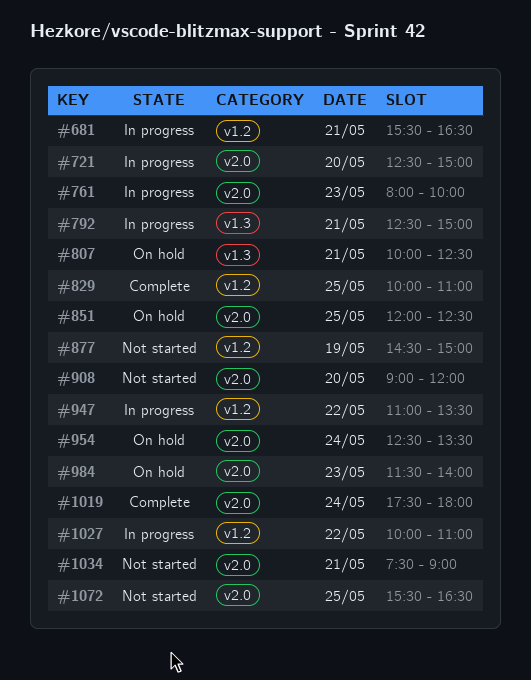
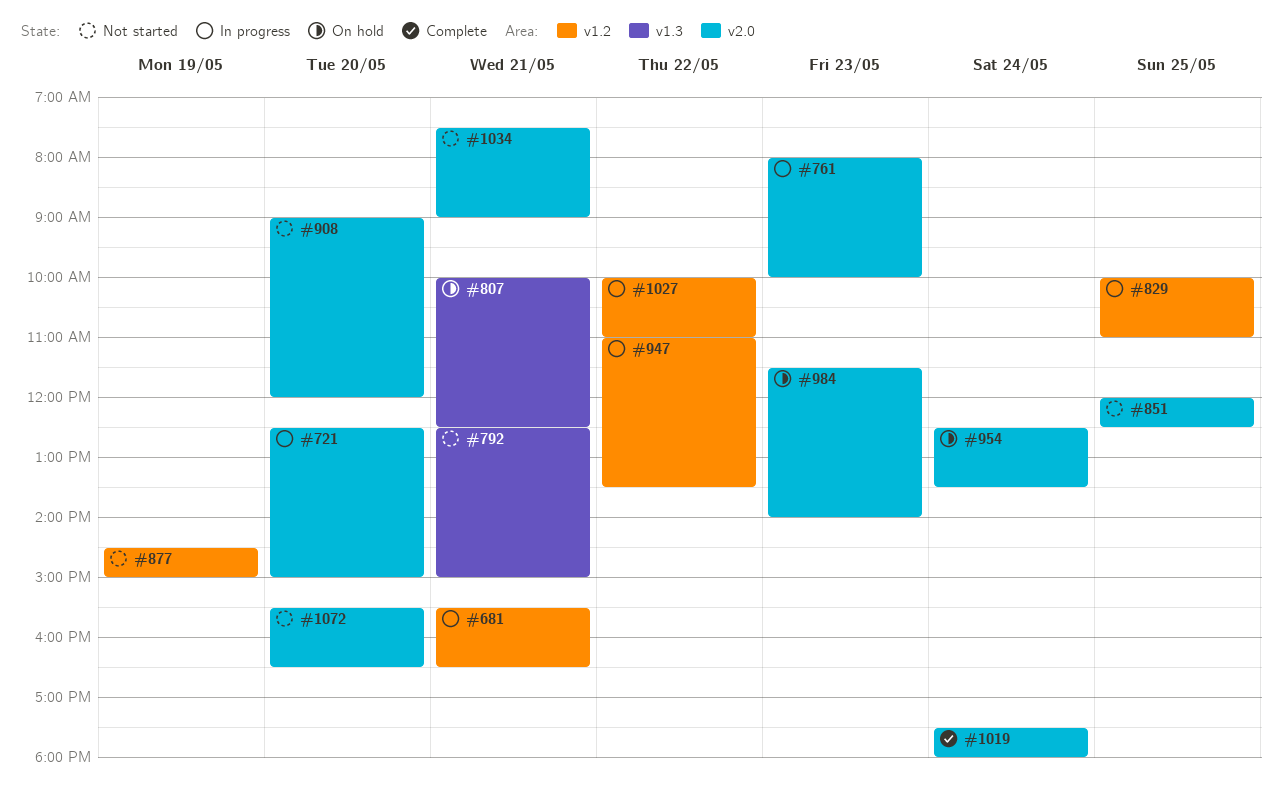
#792, status: In progress -> Not started
#829, status: Complete -> In progress
#851, status: On hold -> Not started
#1072, day: May 25 -> May 20

